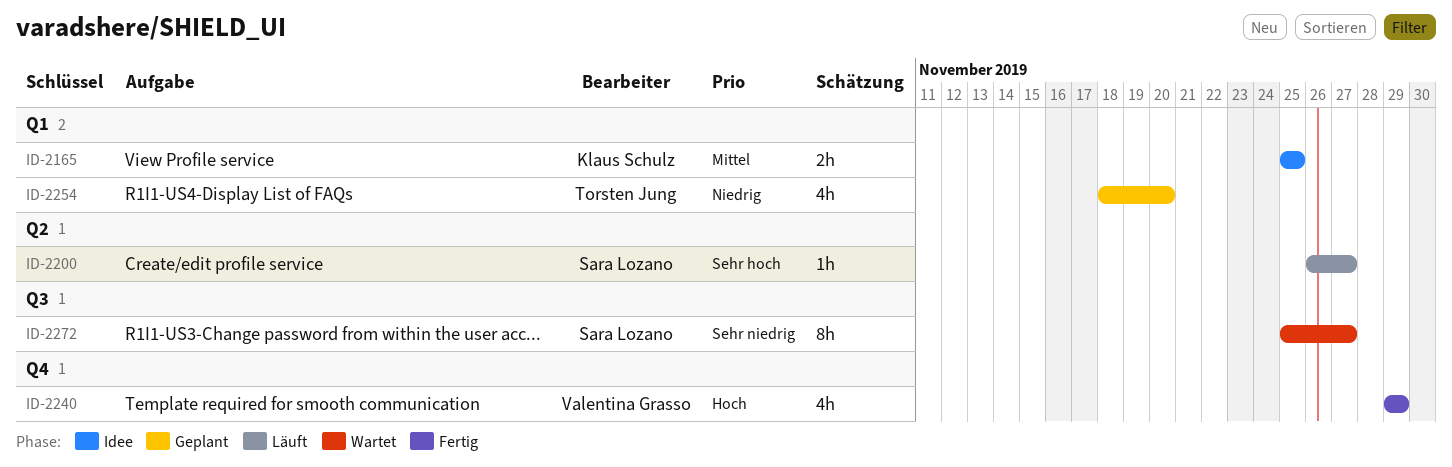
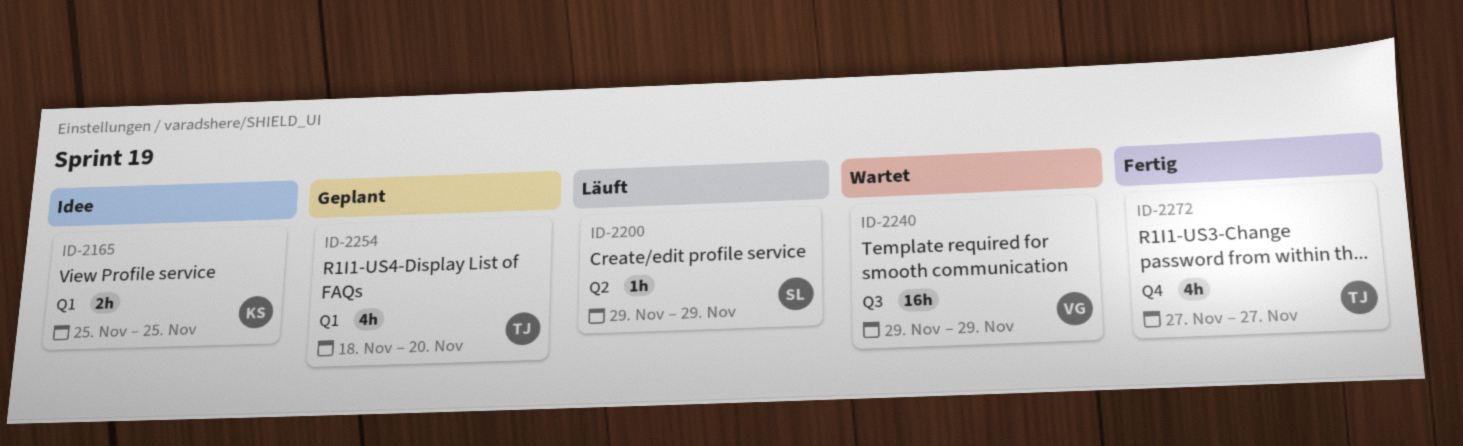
ID-2200, start: Nov 26 -> Nov 29
ID-2200, due: Nov 27 -> Nov 29
ID-2240, status: Fertig -> Wartet
ID-2240, label: Q4 -> Q3
ID-2240, estimate: 4h -> 16h
ID-2272, status: Wartet -> Fertig
ID-2272, owner: Sara Lozano -> Torsten Jung
ID-2272, label: Q3 -> Q4
ID-2272, estimate: 8h -> 4h
ID-2272, start: Nov 25 -> Nov 27

